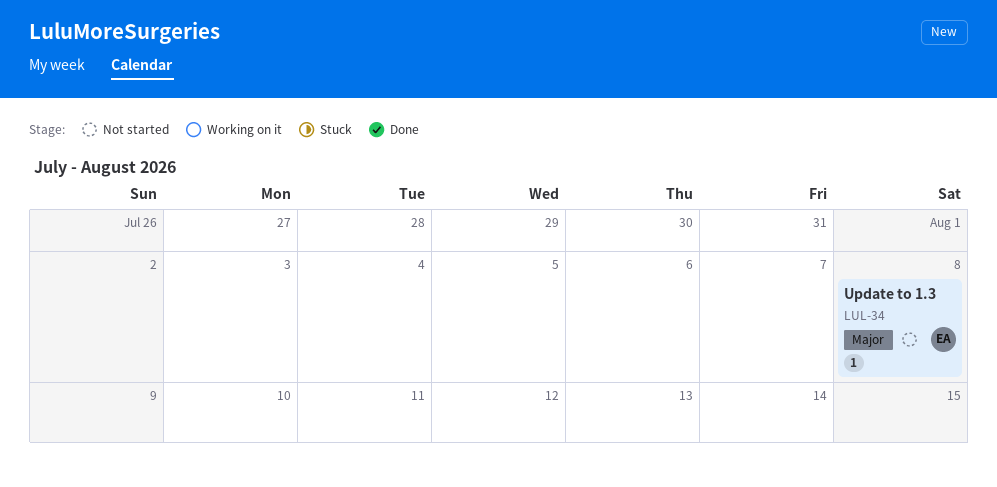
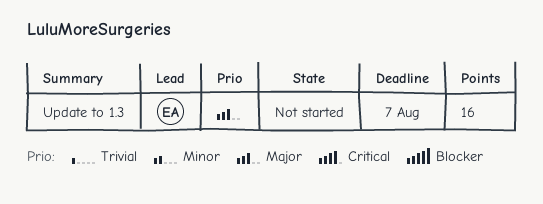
Update to 1.3, estimate: 1 -> 16
Update to 1.3, due: Aug 8 -> Aug 7

